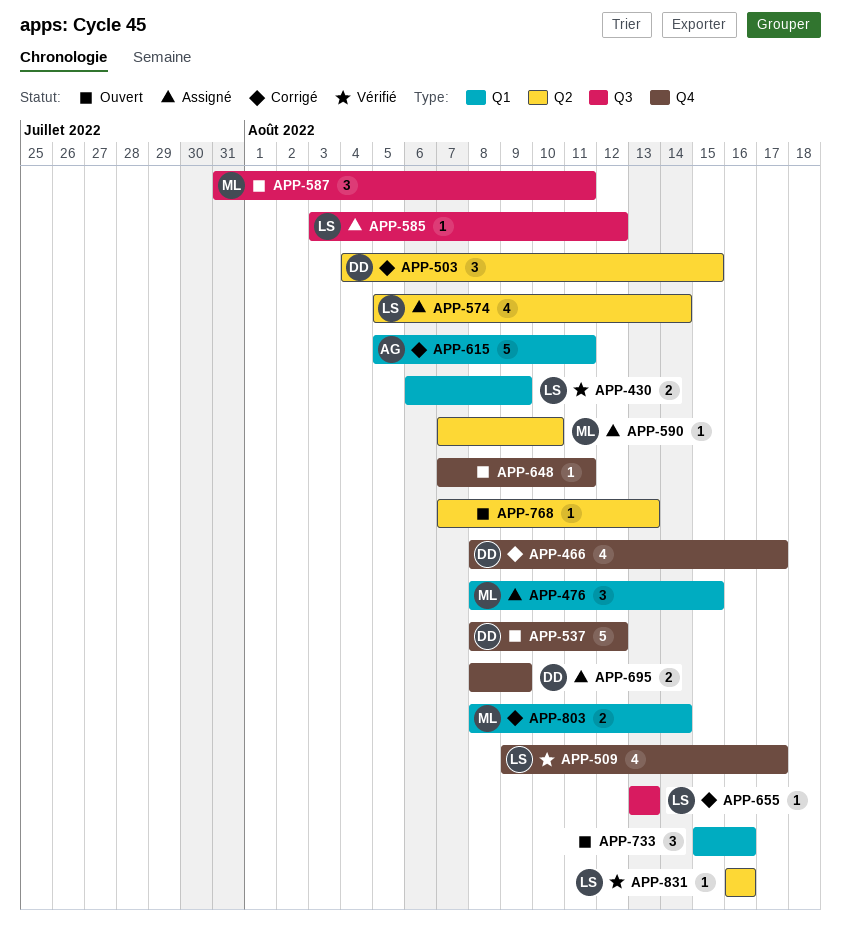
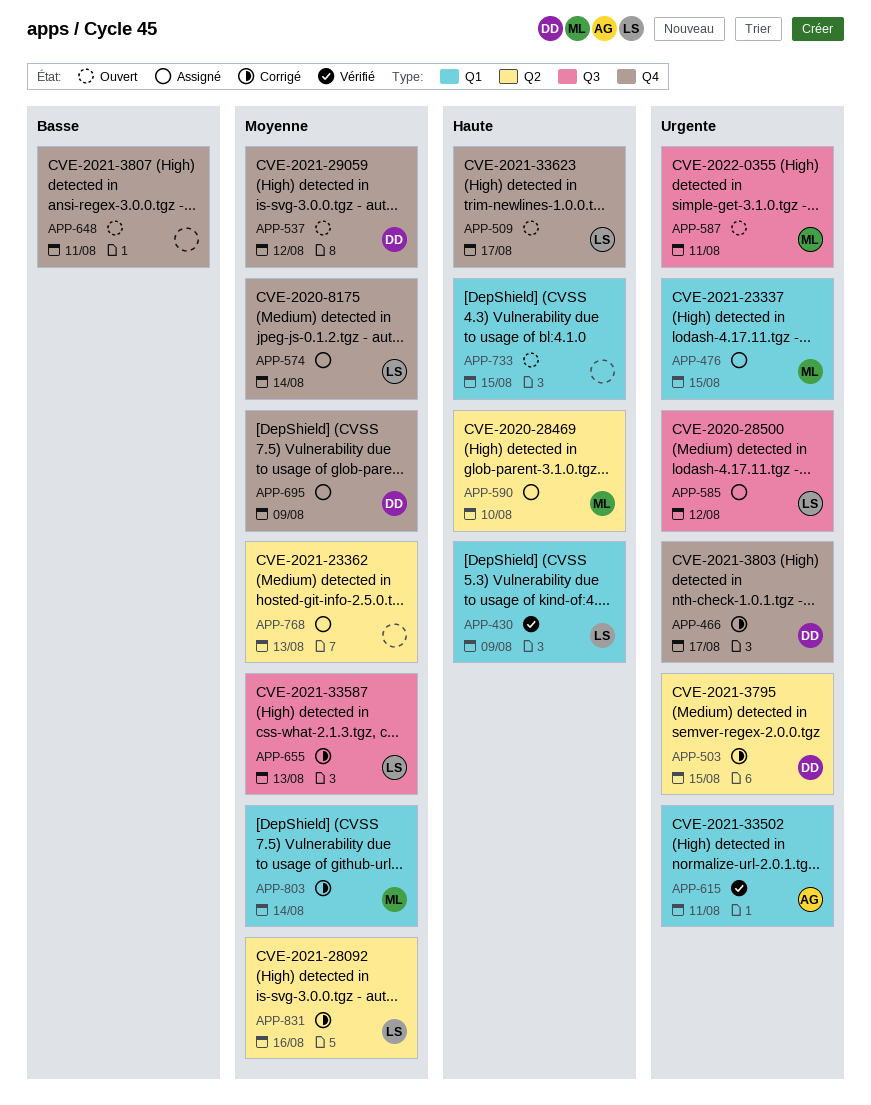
APP-509, status: Vérifié -> Ouvert
APP-574, label: Q2 -> Q4
APP-615, status: Corrigé -> Vérifié
APP-733, due: Aug 16 -> Aug 15
APP-768, status: Ouvert -> Assigné
APP-831, status: Vérifié -> Corrigé

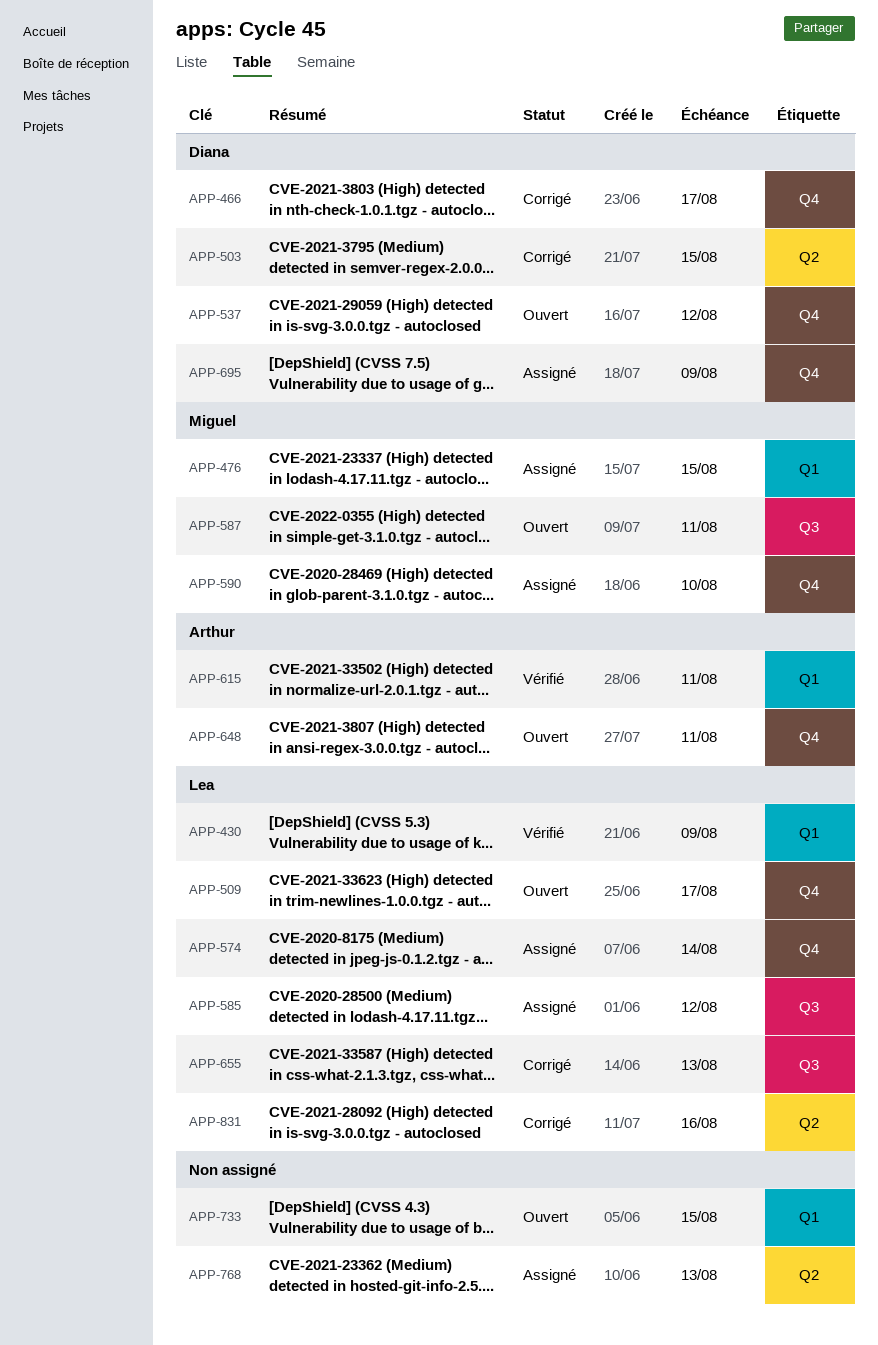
APP-590, label: Q2 -> Q4
APP-648, owner: none -> Arthur
APP-803: present -> none

